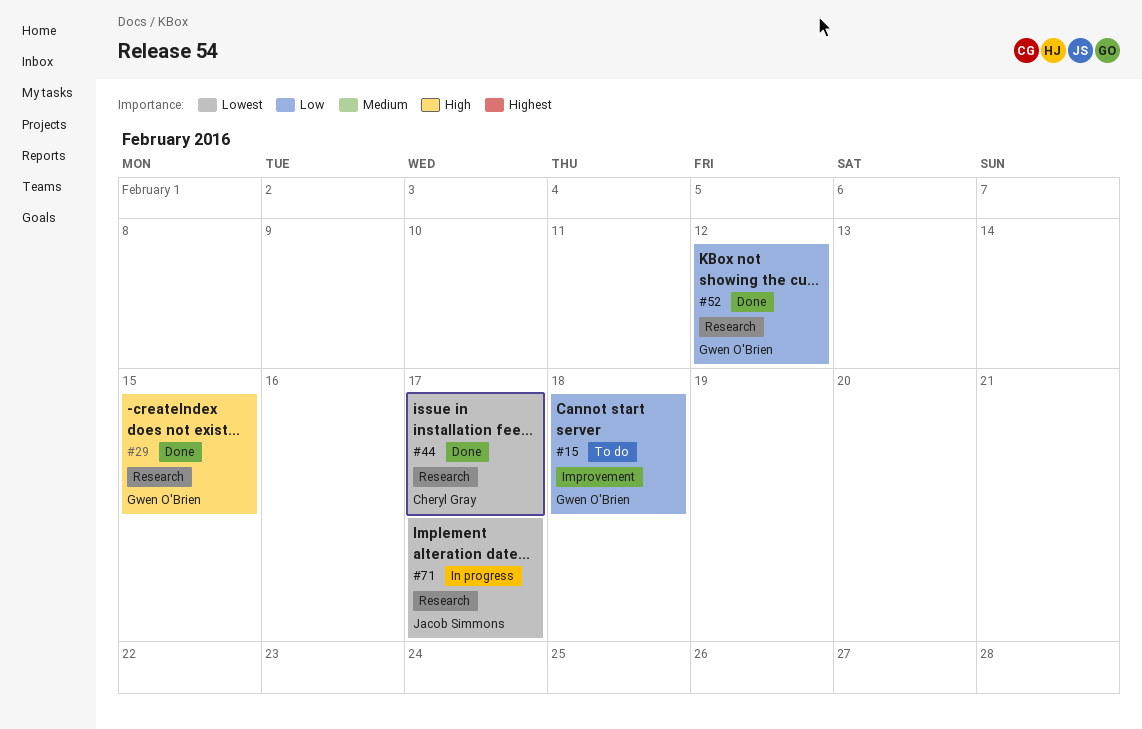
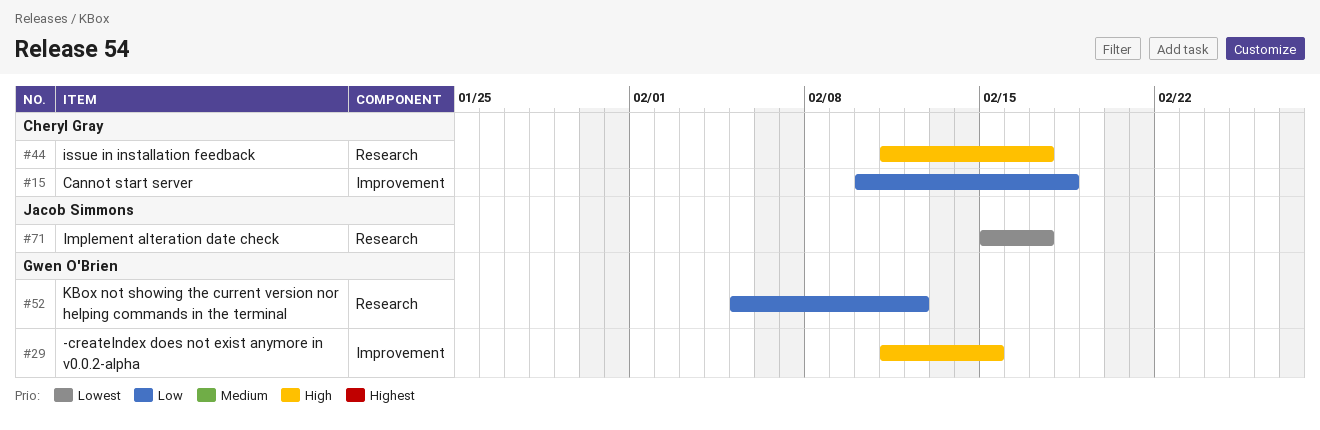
#15, owner: Gwen O'Brien -> Cheryl Gray
#29, label: Research -> Improvement
#44, priority: Lowest -> High

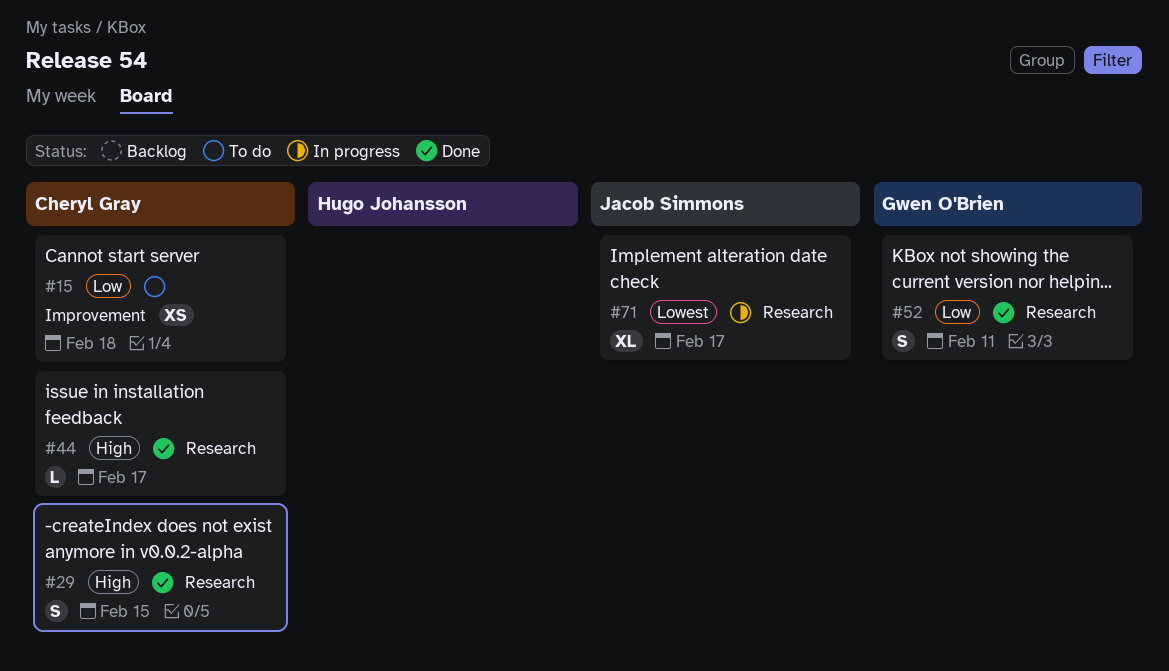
#29, owner: Gwen O'Brien -> Cheryl Gray
#29, label: Improvement -> Research
#52, due: Feb 12 -> Feb 11

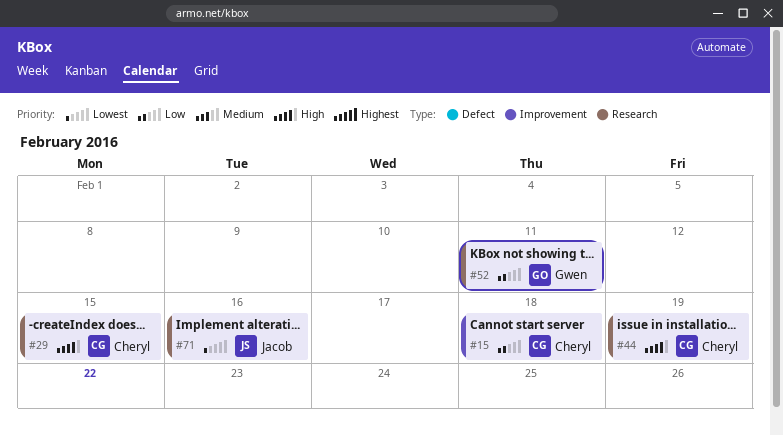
#44, due: Feb 17 -> Feb 19
#71, due: Feb 17 -> Feb 16

